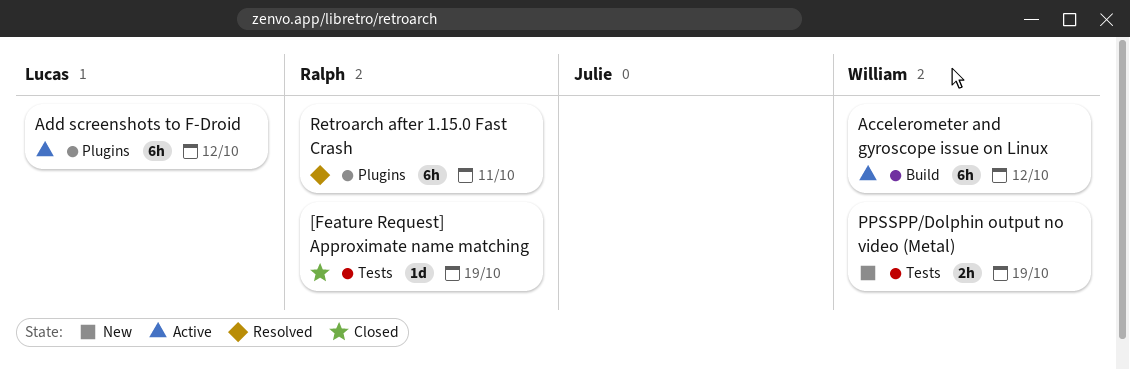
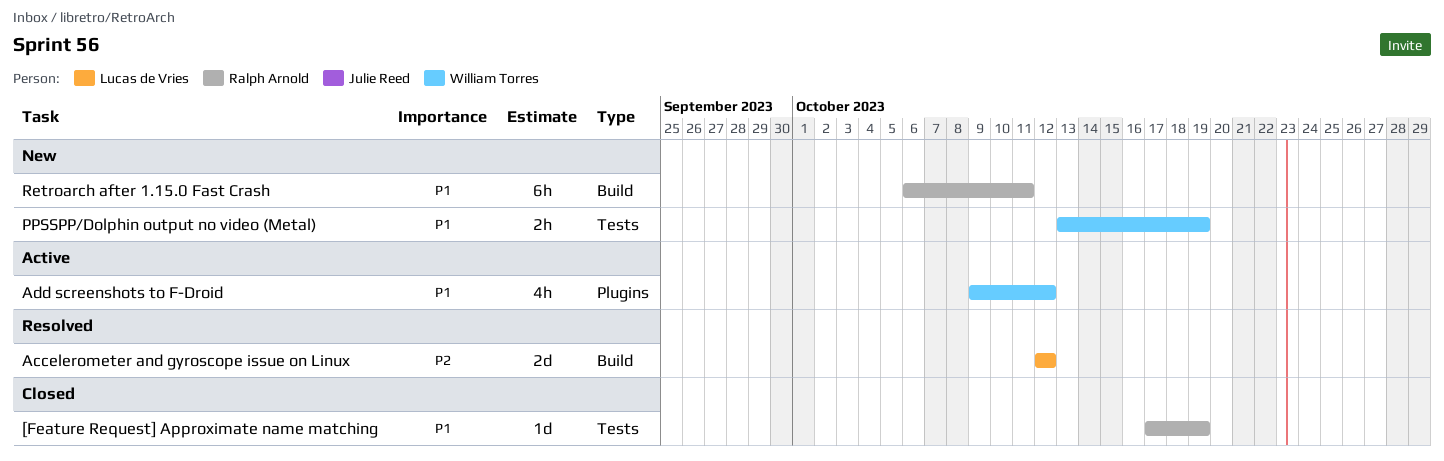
Accelerometer and gyroscope issue on Linux, status: Active -> Resolved
Accelerometer and gyroscope issue on Linux, owner: William Torres -> Lucas de Vries
Accelerometer and gyroscope issue on Linux, estimate: 6h -> 2d
Add screenshots to F-Droid, owner: Lucas de Vries -> William Torres
Add screenshots to F-Droid, estimate: 6h -> 4h
Retroarch after 1.15.0 Fast Crash, status: Resolved -> New
Retroarch after 1.15.0 Fast Crash, label: Plugins -> Build

